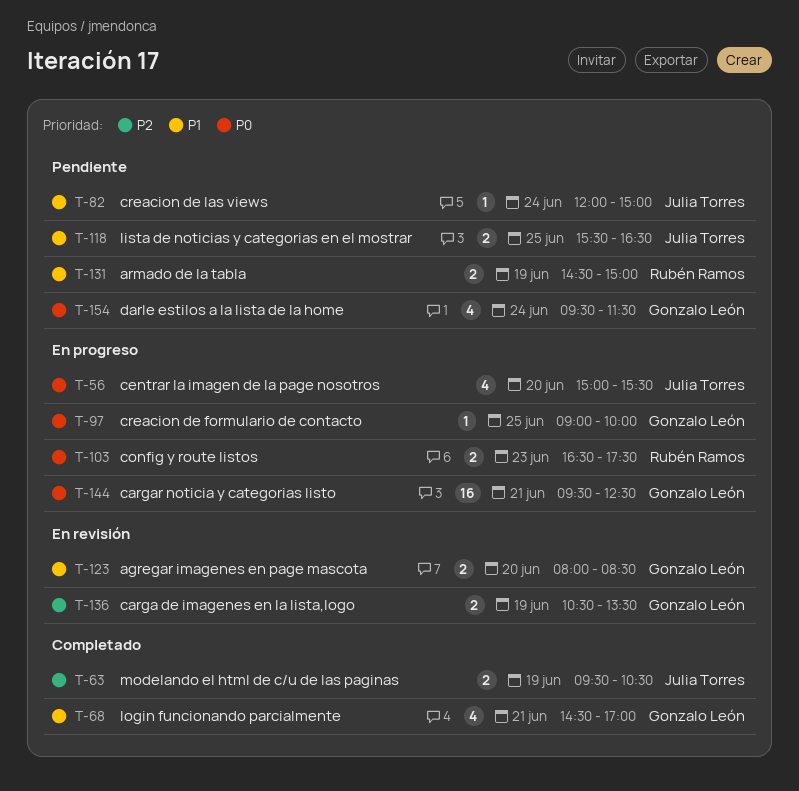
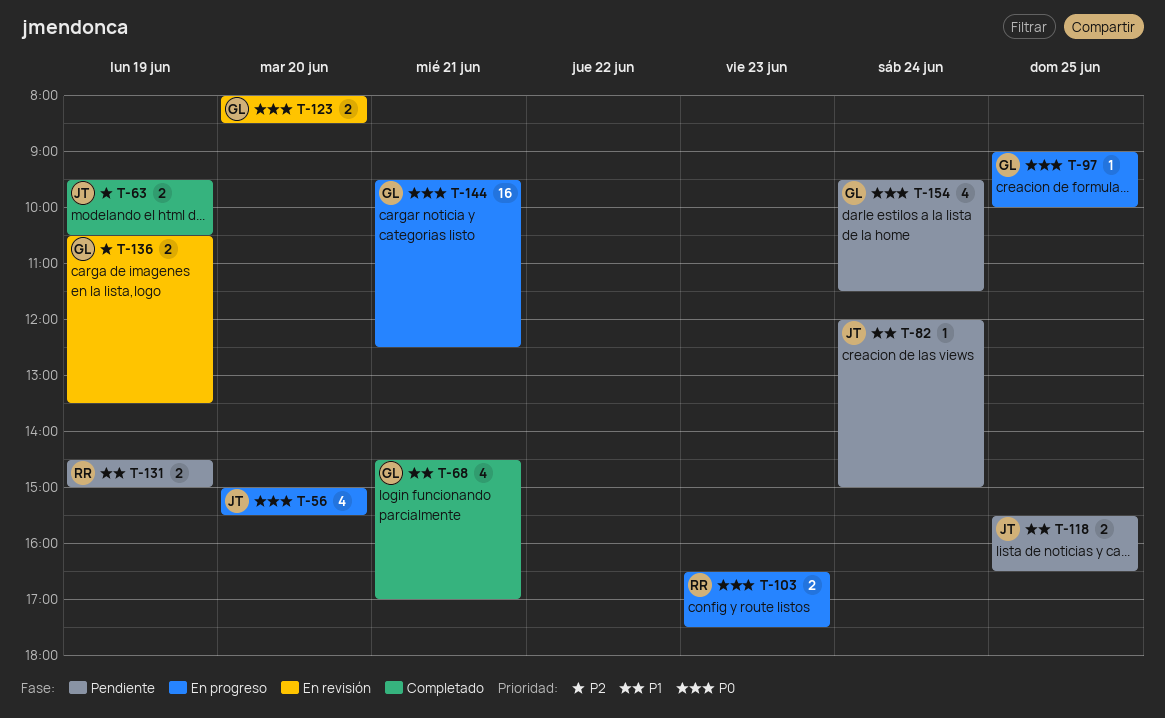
T-123, priority: P1 -> P0

